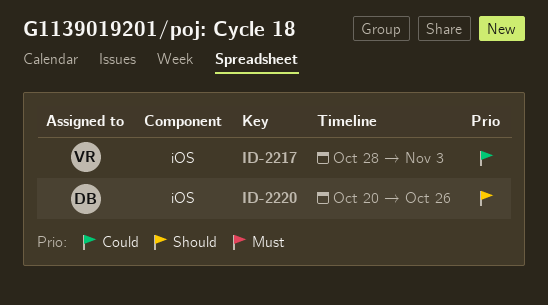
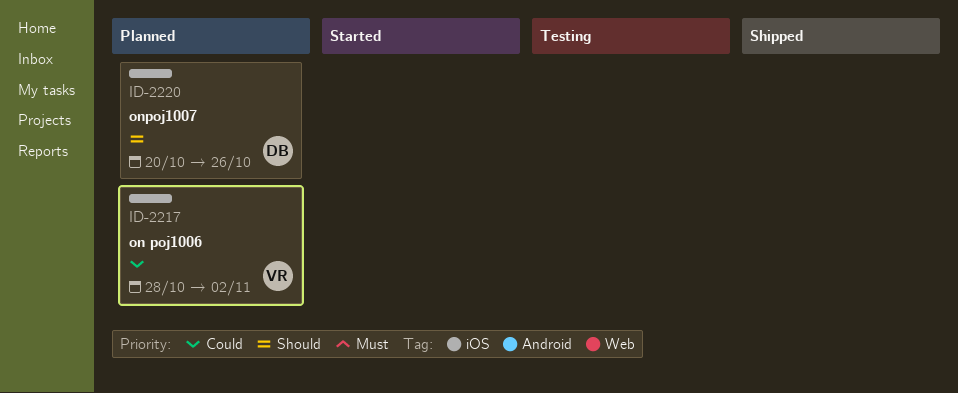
ID-2217, due: Nov 3 -> Nov 2

